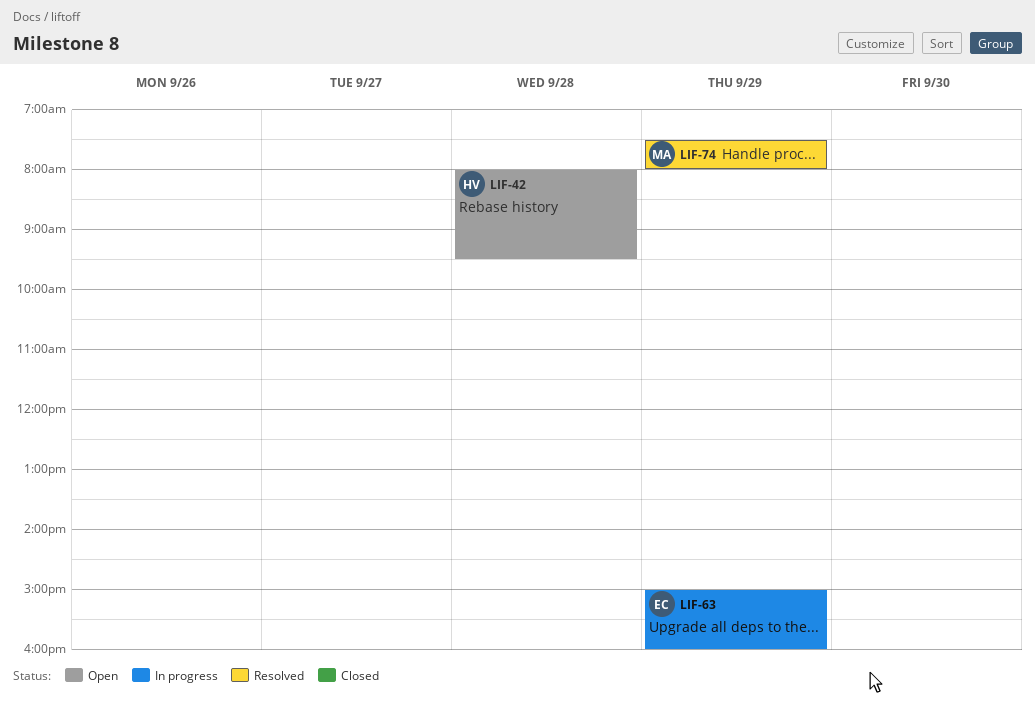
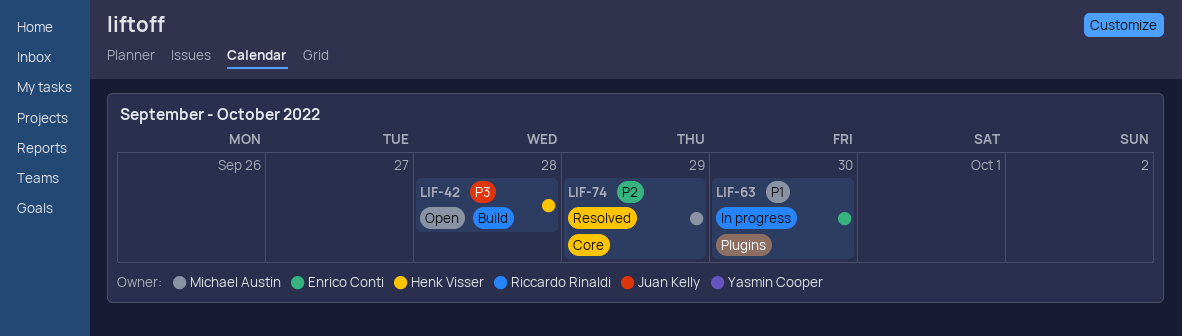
LIF-63, day: Sep 29 -> Sep 30

